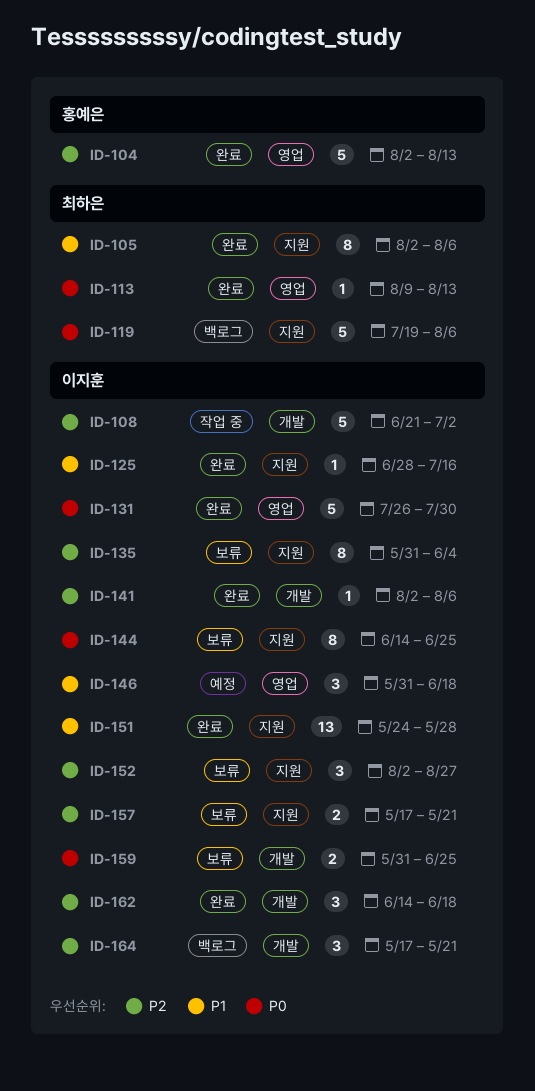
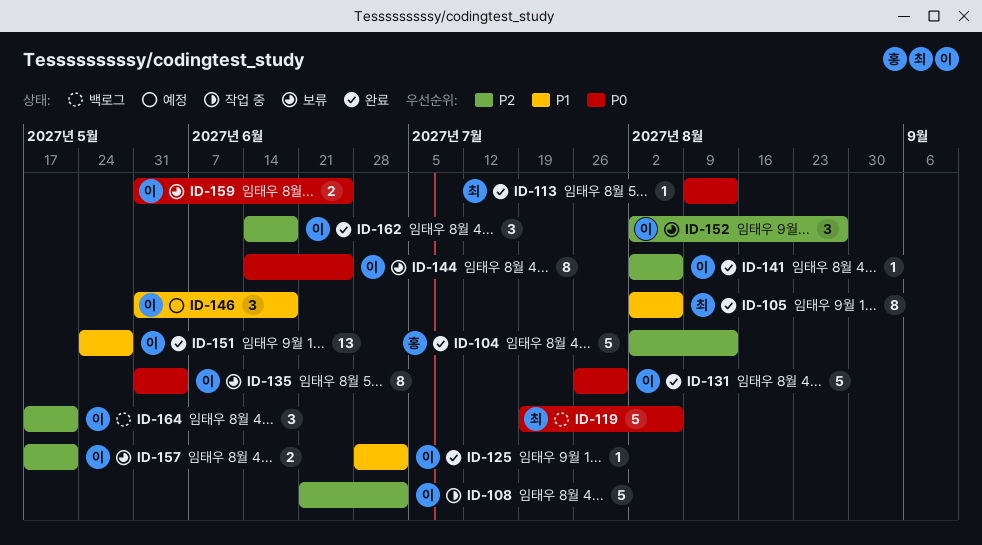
ID-125, due: Jul 16 -> Jul 2
ID-135, priority: P2 -> P0

